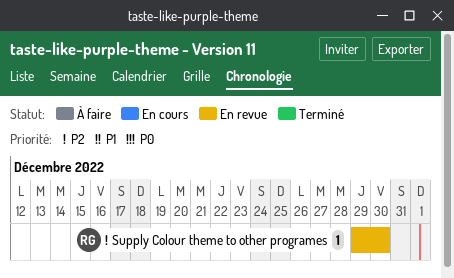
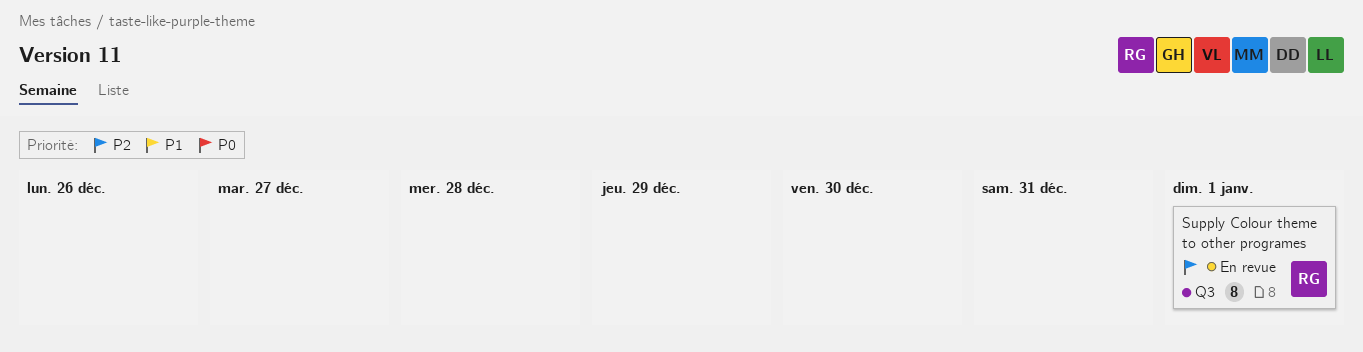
Supply Colour theme to other programes, estimate: 1 -> 8
Supply Colour theme to other programes, due: Dec 30 -> Jan 1

